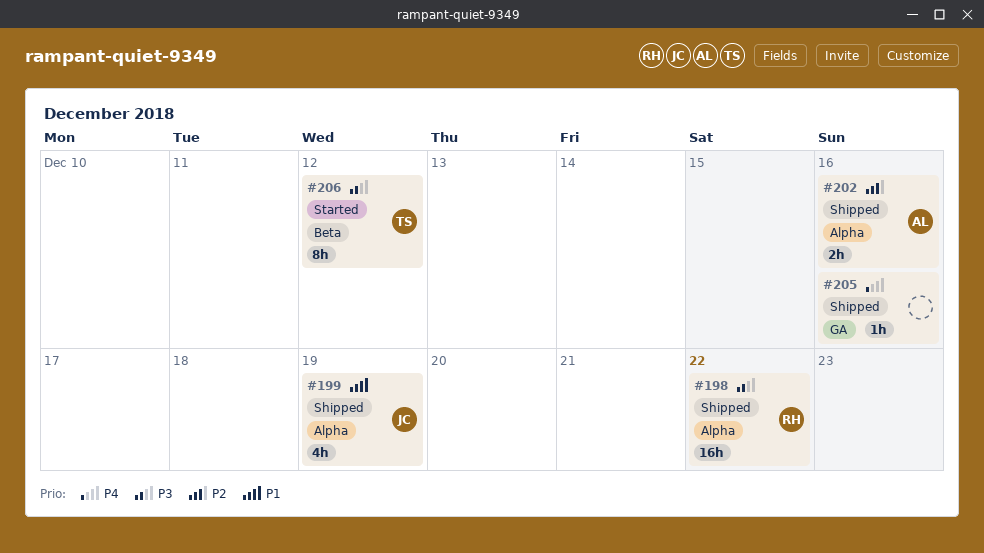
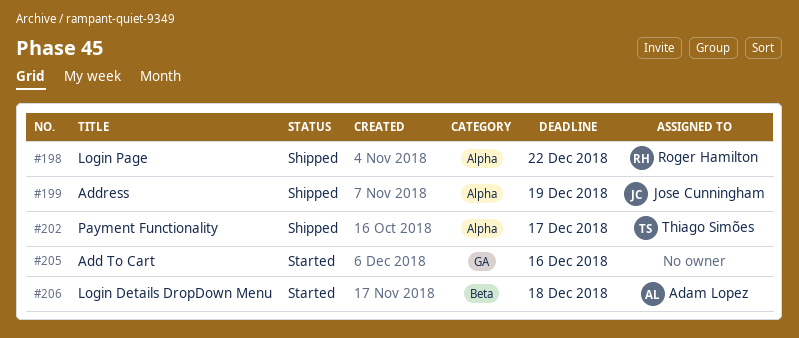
#202, owner: Adam Lopez -> Thiago Simões
#202, due: Dec 16 -> Dec 17
#205, status: Shipped -> Started
#206, owner: Thiago Simões -> Adam Lopez
#206, due: Dec 12 -> Dec 18

